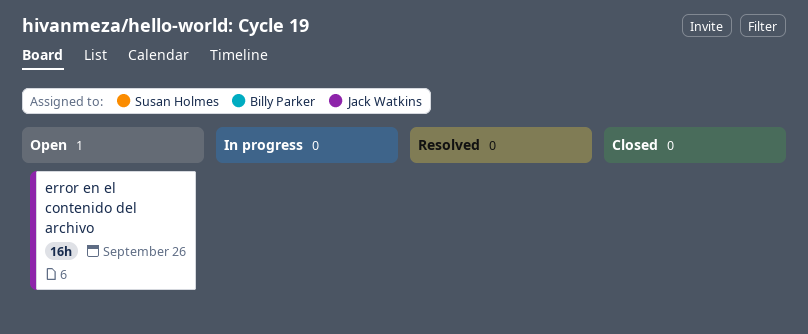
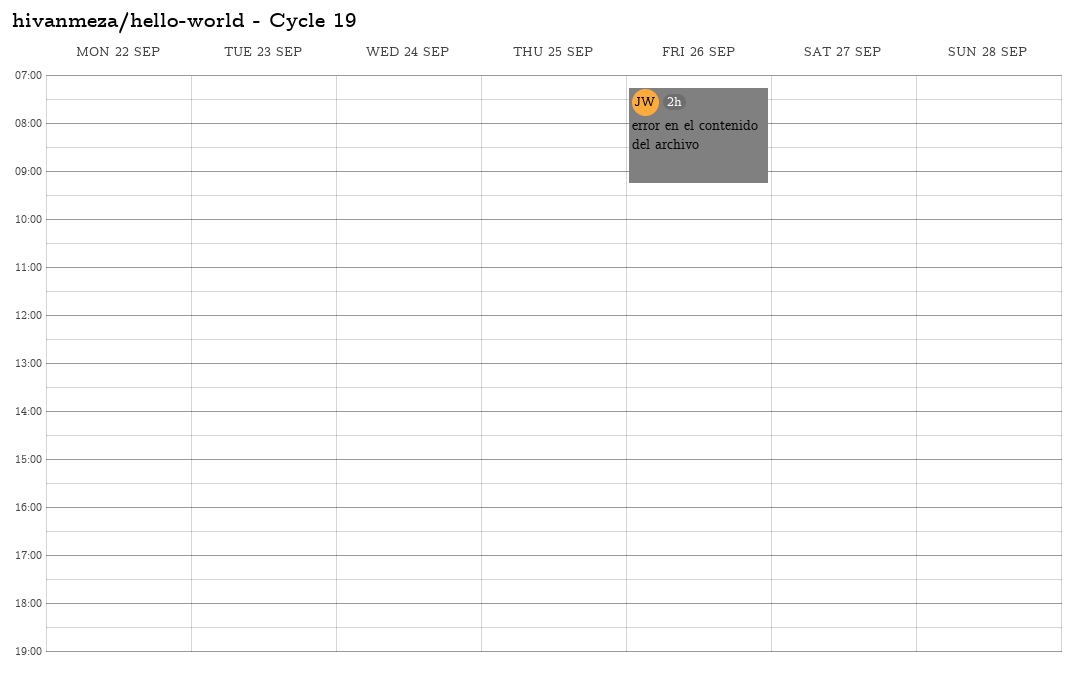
error en el contenido del archivo, estimate: 16h -> 2h

